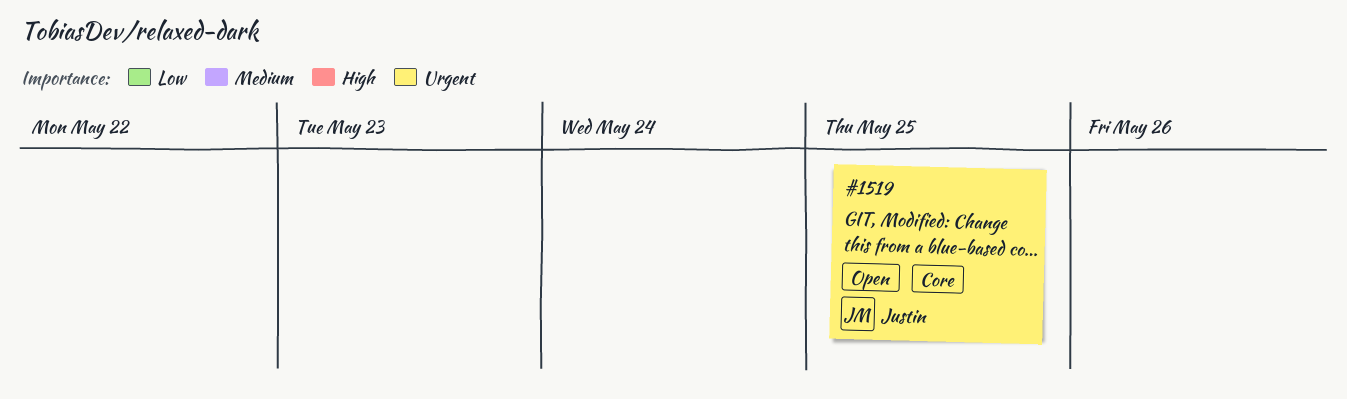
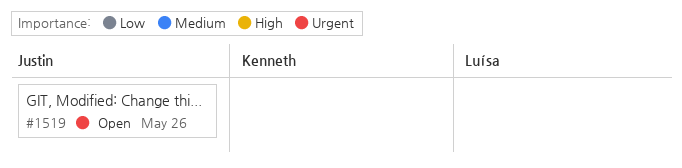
#1519, due: May 25 -> May 26

